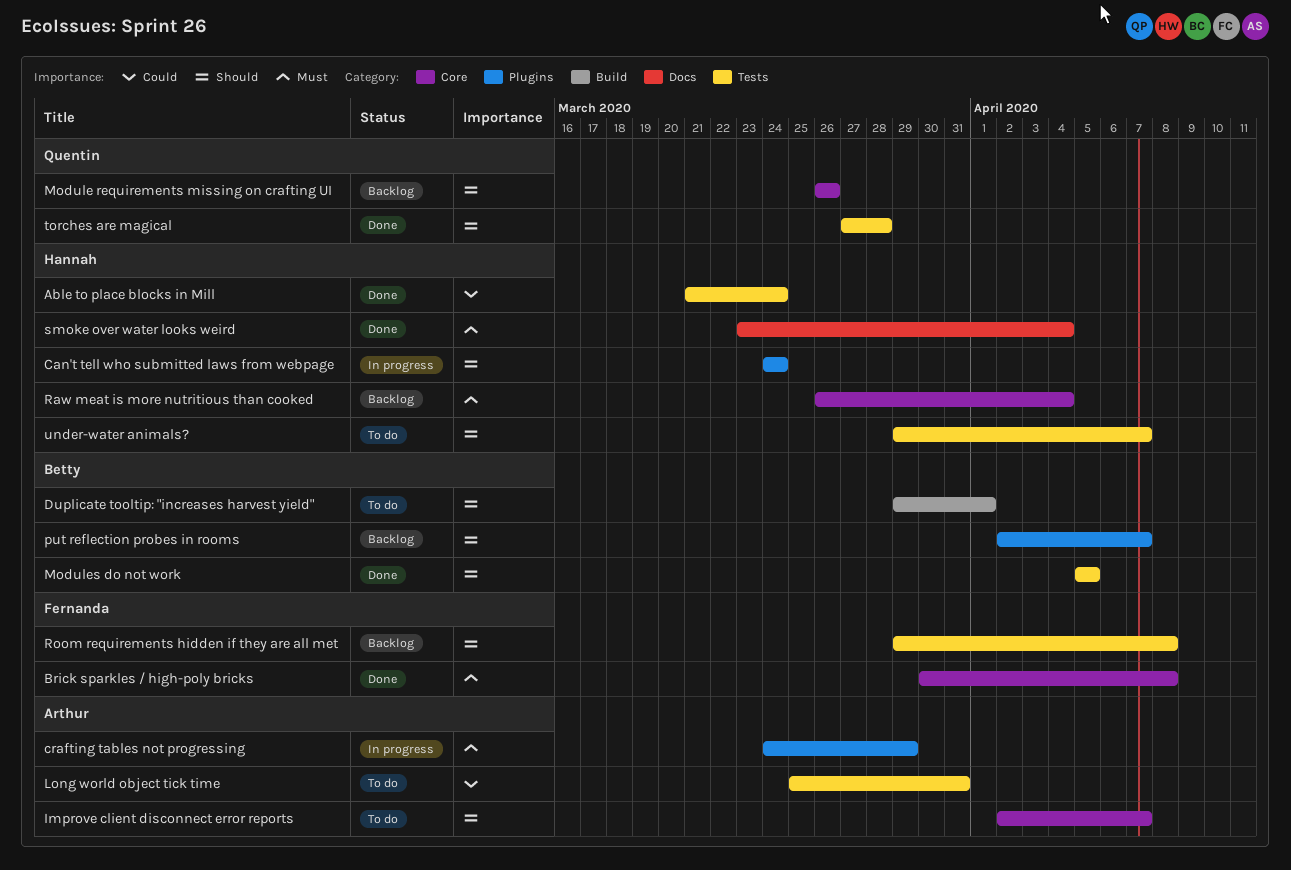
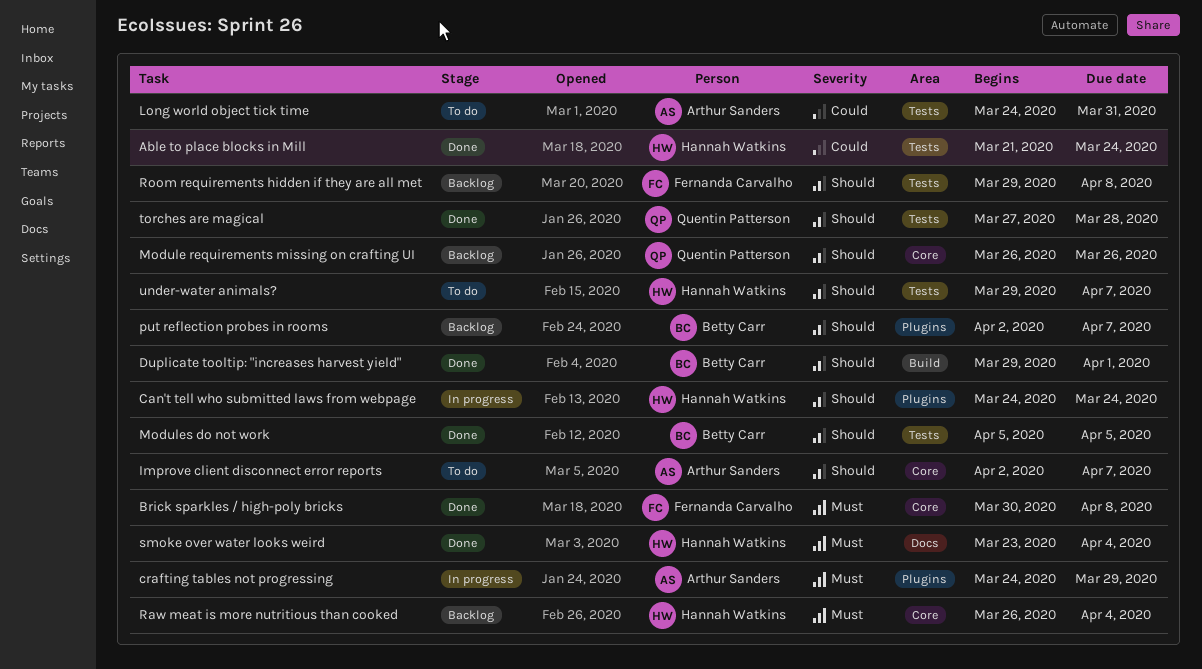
Duplicate tooltip: "increases harvest yield", status: To do -> Done
Long world object tick time, start: Mar 25 -> Mar 24

